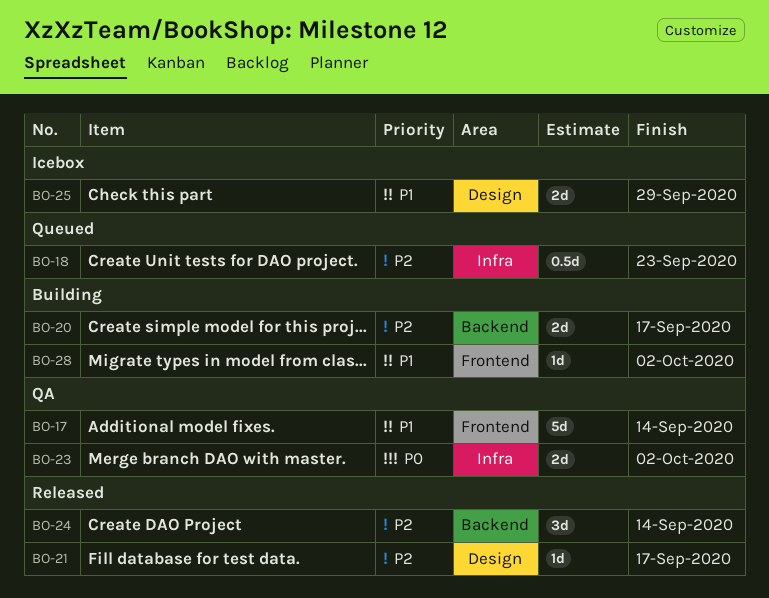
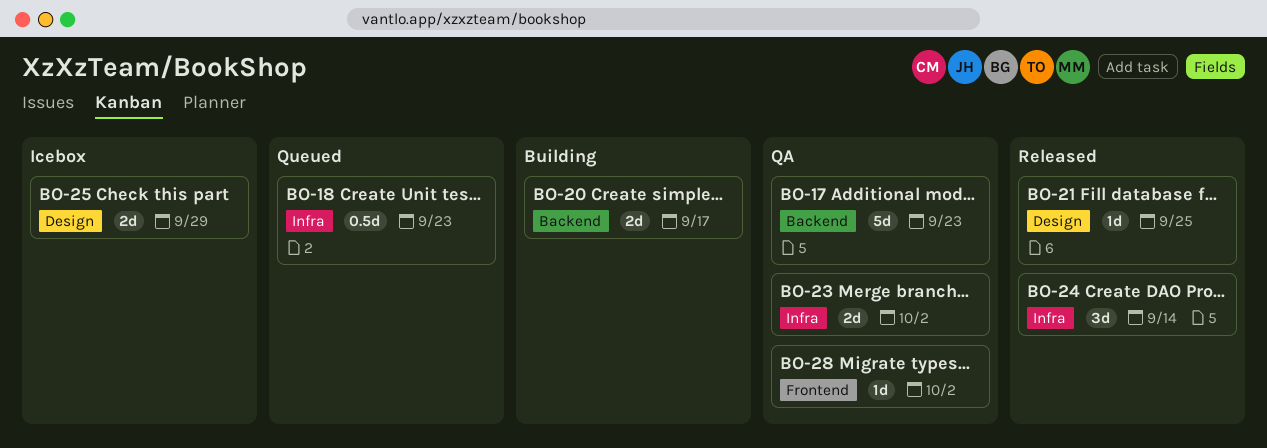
BO-17, label: Frontend -> Backend
BO-17, due: Sep 14 -> Sep 23
BO-21, due: Sep 17 -> Sep 25
BO-24, label: Backend -> Infra
BO-28, status: Building -> QA

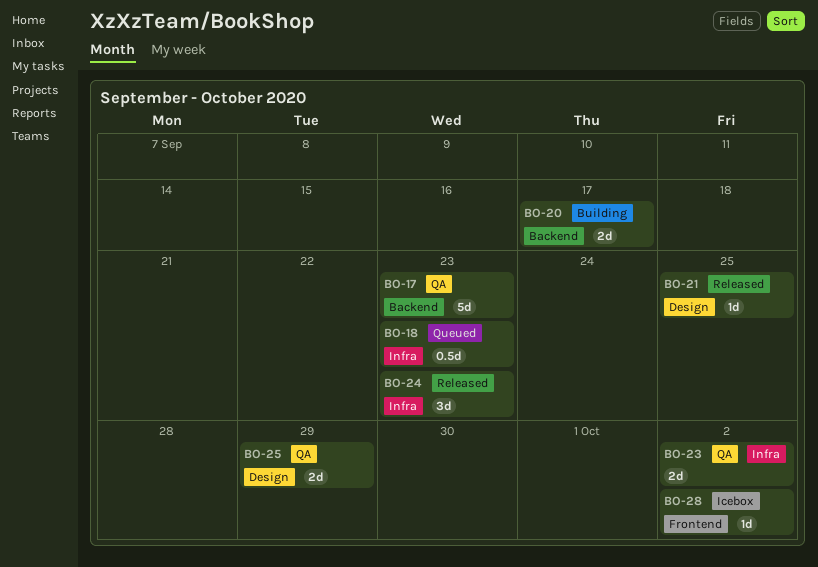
BO-24, due: Sep 14 -> Sep 23
BO-25, status: Icebox -> QA
BO-28, status: QA -> Icebox

